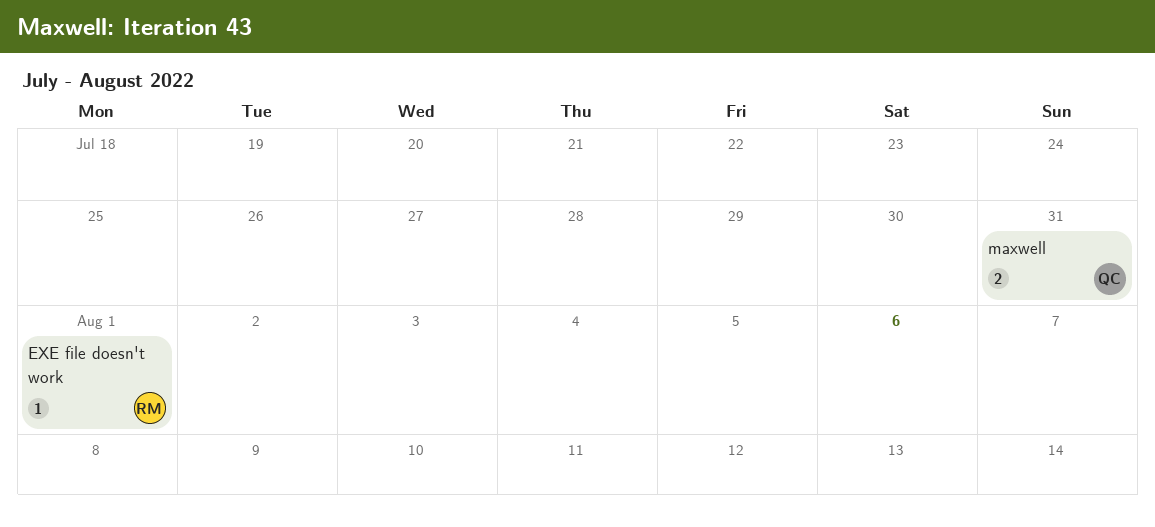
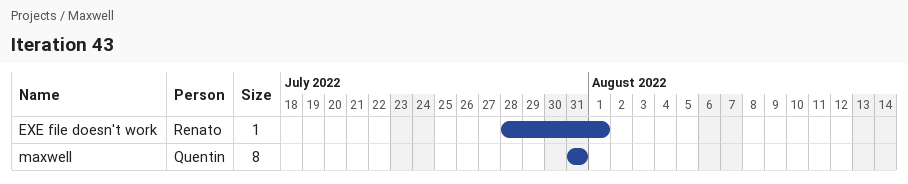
maxwell, estimate: 2 -> 8

